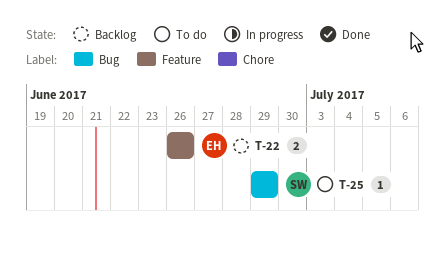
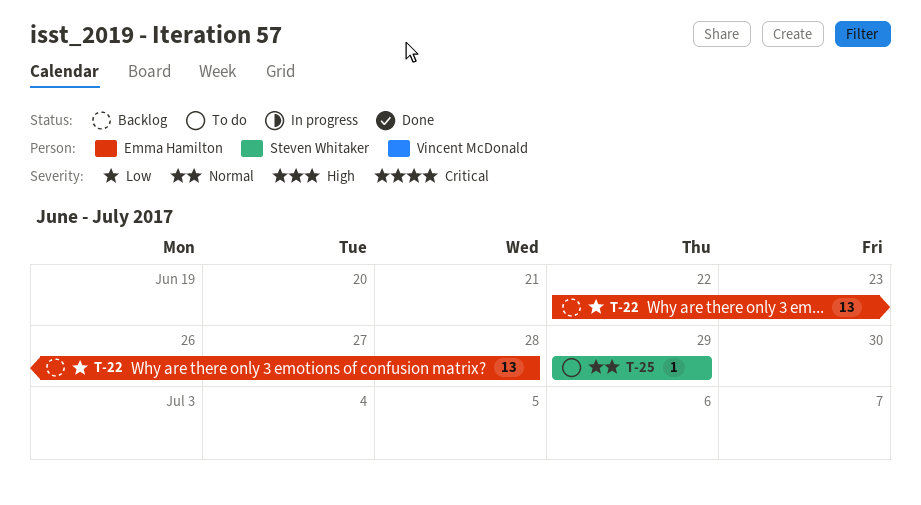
T-22, estimate: 2 -> 13
T-22, start: Jun 26 -> Jun 22
T-22, due: Jun 26 -> Jun 28

